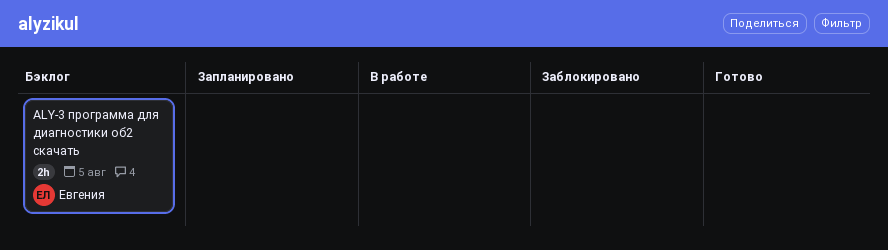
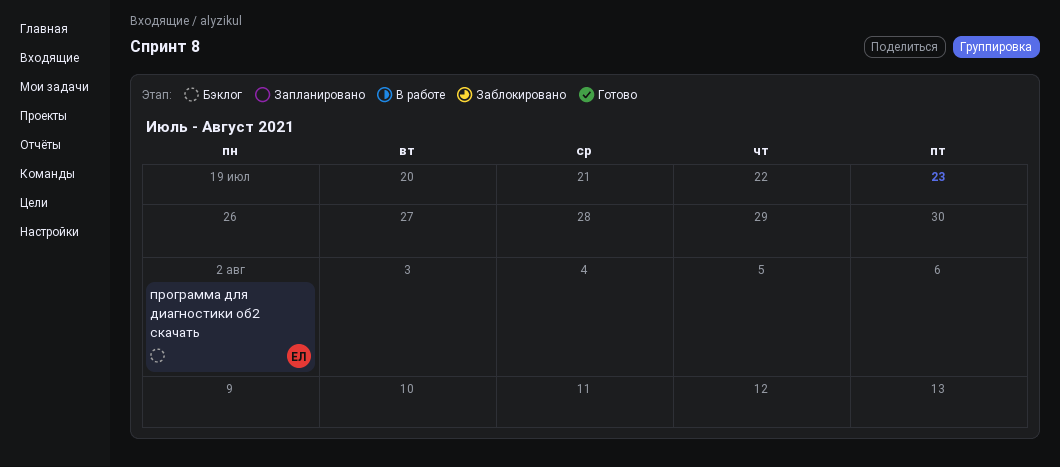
программа для диагностики об2 скачать, due: Aug 5 -> Aug 2

